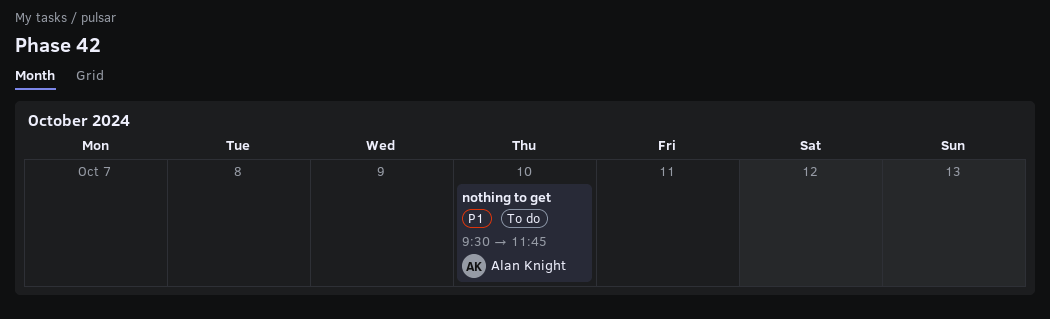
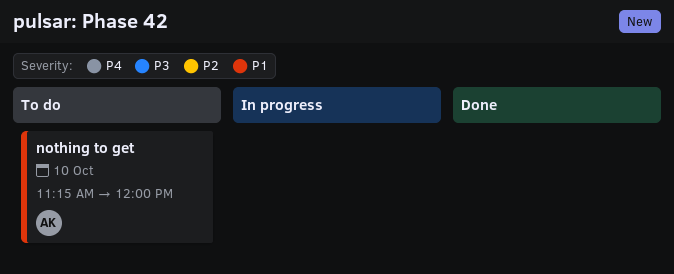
nothing to get, begins: 09:30 -> 11:15
nothing to get, ends: 11:45 -> 12:00

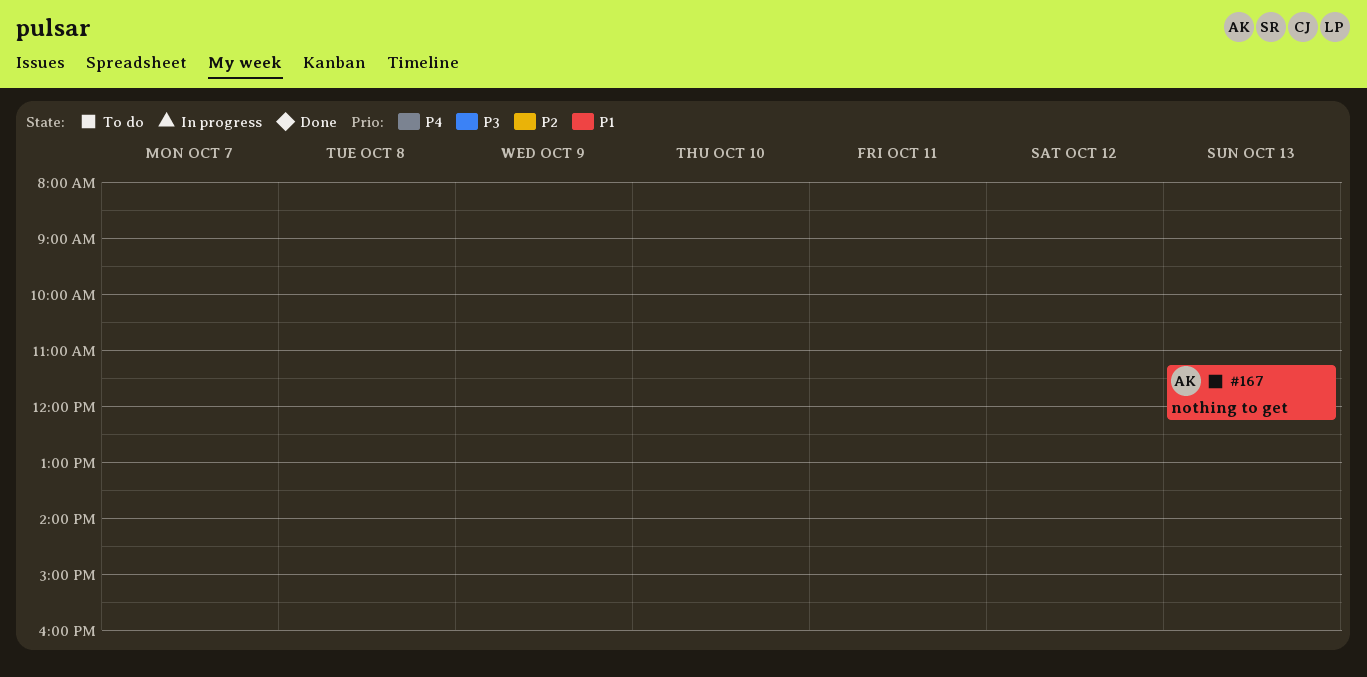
nothing to get, day: Oct 10 -> Oct 13
nothing to get, ends: 12:00 -> 12:15

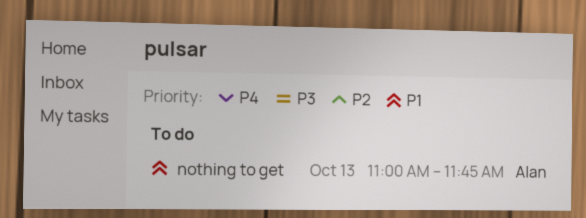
nothing to get, begins: 11:15 -> 11:00
nothing to get, ends: 12:15 -> 11:45

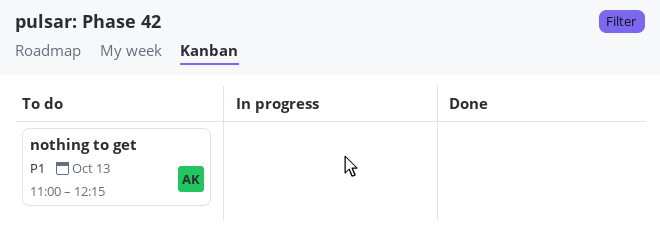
nothing to get, ends: 11:45 -> 12:15

